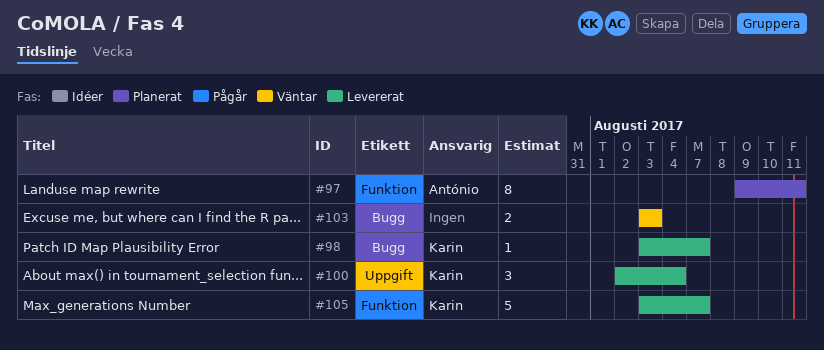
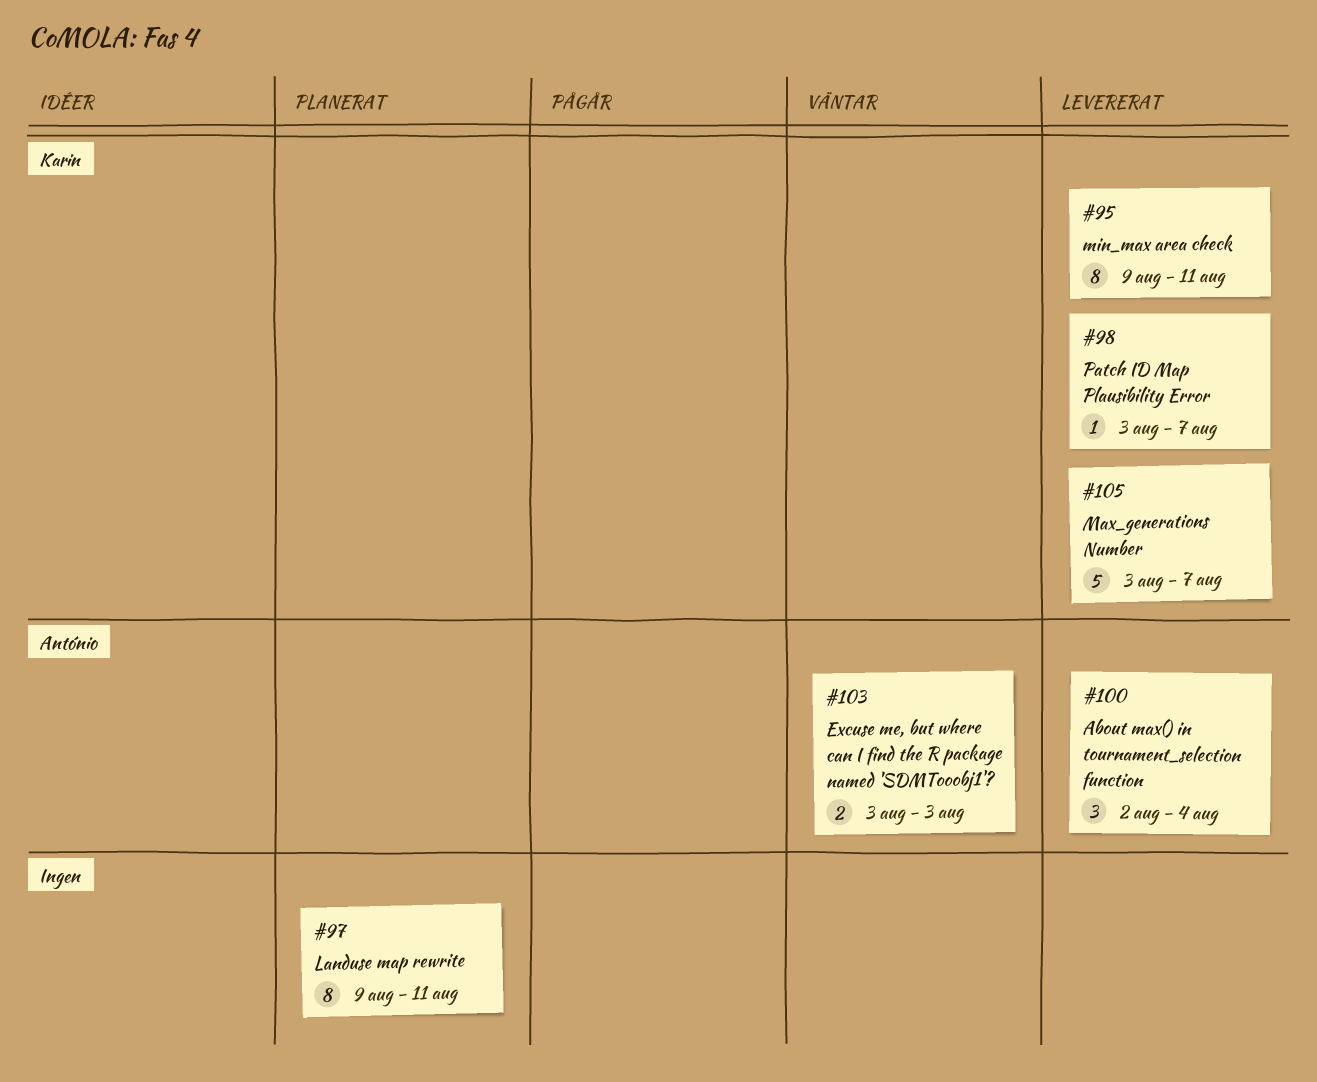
#95: none -> present
#97, owner: António -> none
#100, owner: Karin -> António
#103, owner: none -> António

